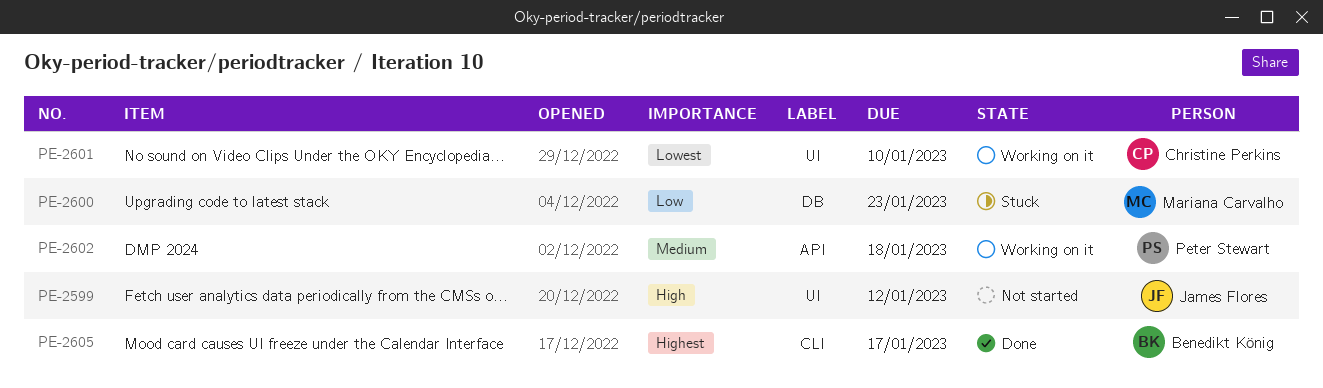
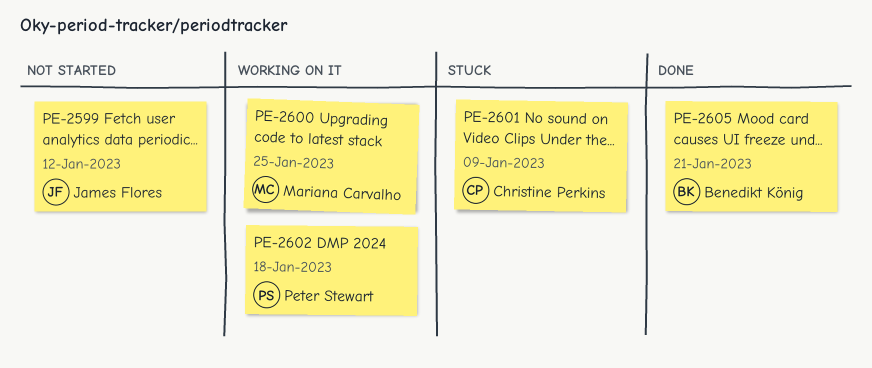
PE-2600, status: Stuck -> Working on it
PE-2600, due: Jan 23 -> Jan 25
PE-2601, status: Working on it -> Stuck
PE-2601, due: Jan 10 -> Jan 9
PE-2605, due: Jan 17 -> Jan 21

